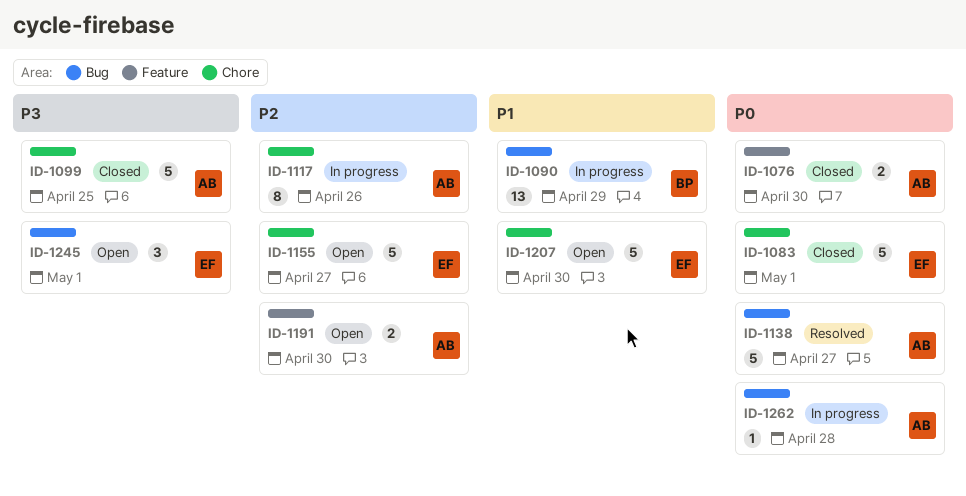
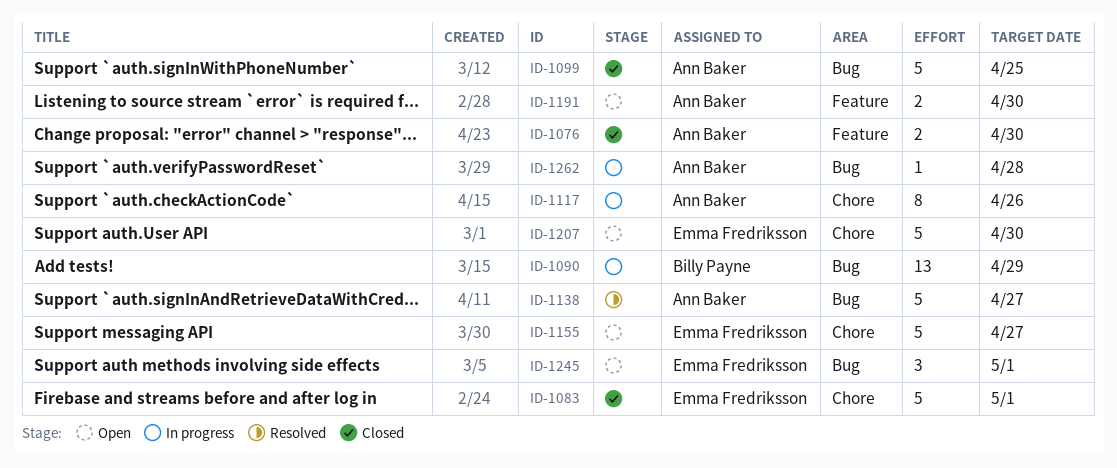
ID-1099, label: Chore -> Bug

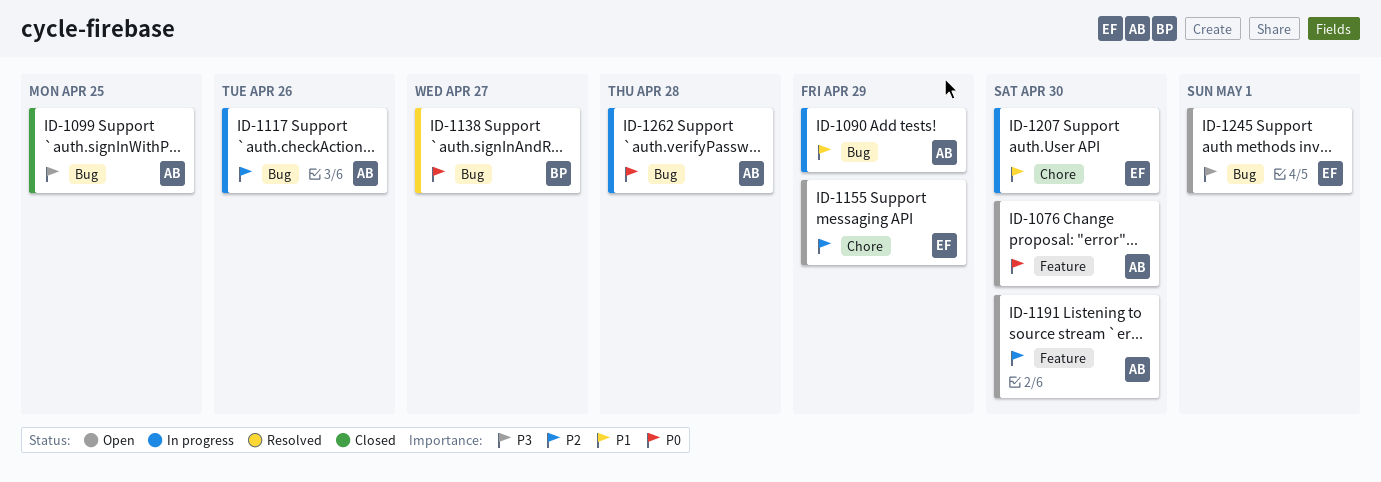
ID-1076, status: Closed -> Open
ID-1083: present -> none
ID-1090, owner: Billy Payne -> Ann Baker
ID-1117, label: Chore -> Bug
ID-1138, owner: Ann Baker -> Billy Payne
ID-1155, due: Apr 27 -> Apr 29
ID-1207, status: Open -> In progress

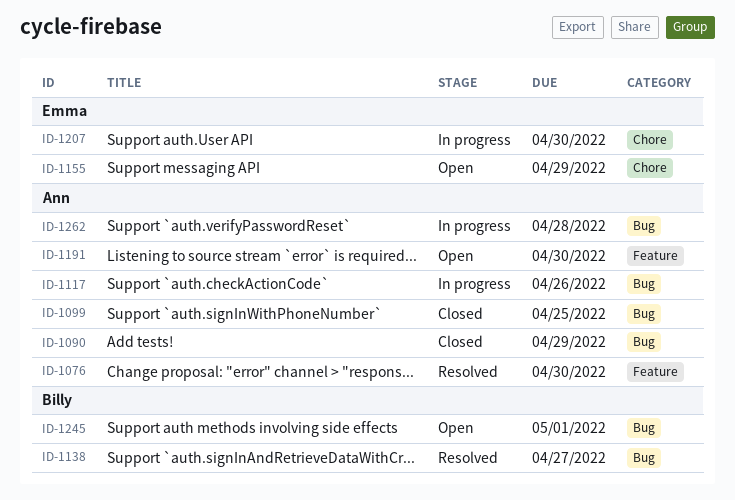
ID-1076, status: Open -> Resolved
ID-1090, status: In progress -> Closed
ID-1245, owner: Emma -> Billy

